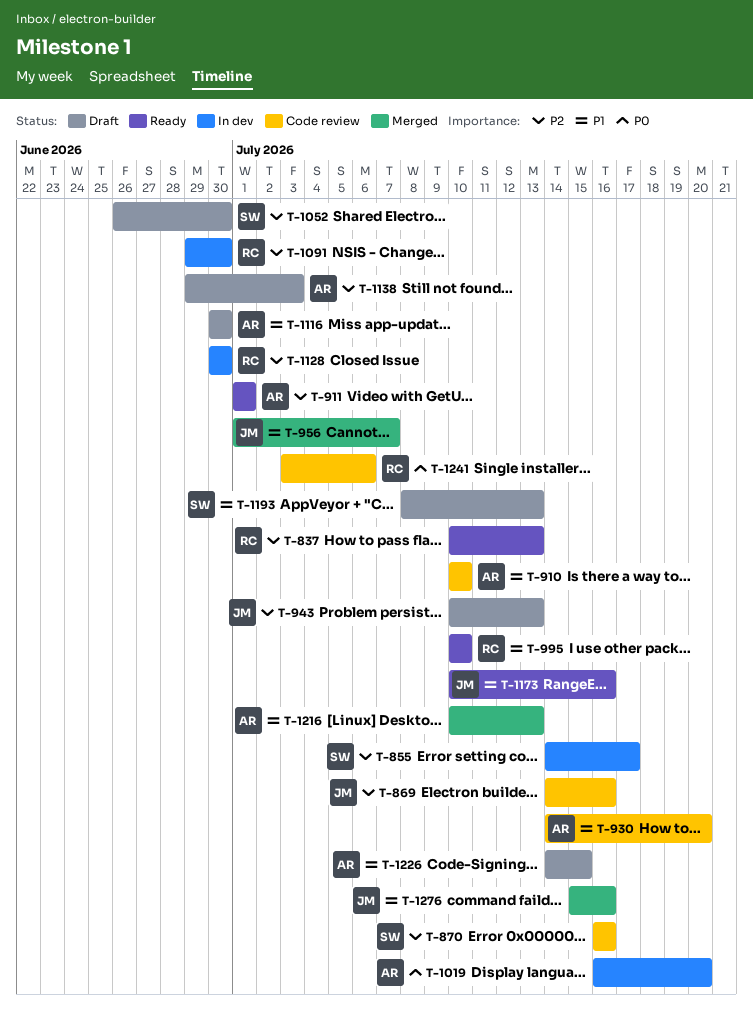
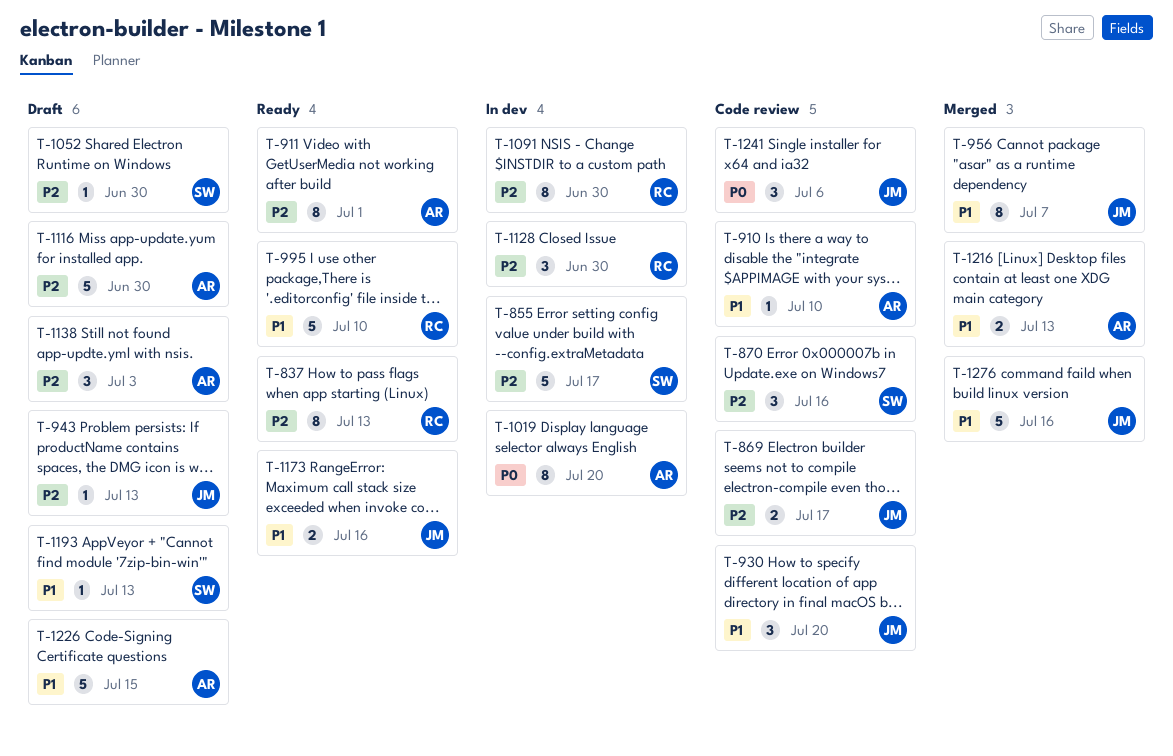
T-869, due: Jul 16 -> Jul 17
T-930, owner: AR -> JM
T-1116, priority: P1 -> P2
T-1241, owner: RC -> JM

